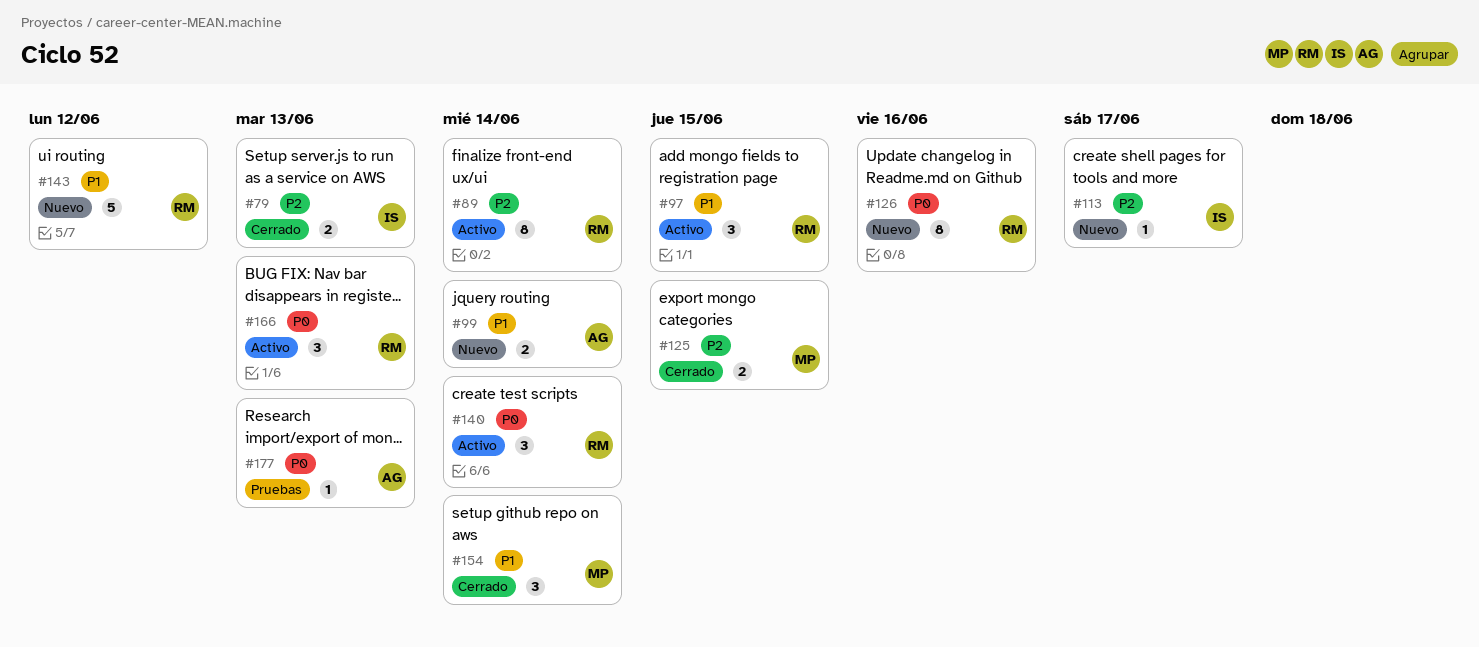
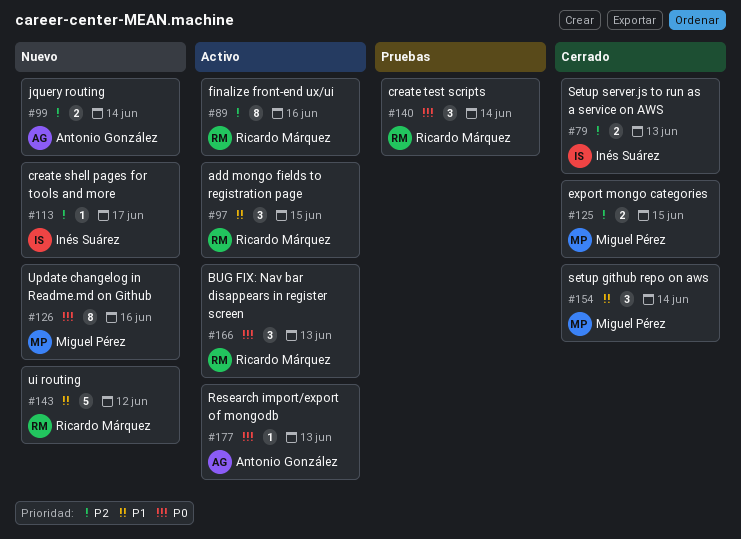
#89, due: Jun 14 -> Jun 16
#99, priority: P1 -> P2
#126, owner: Ricardo Márquez -> Miguel Pérez
#140, status: Activo -> Pruebas
#177, status: Pruebas -> Activo

